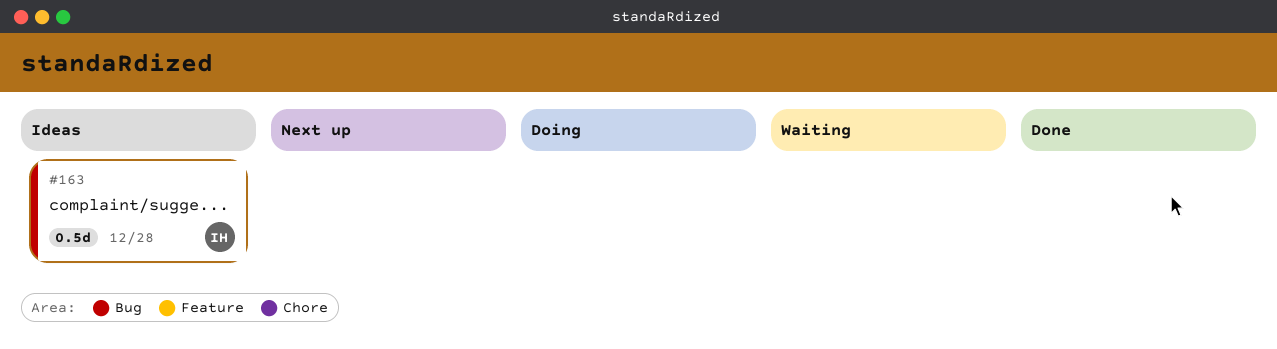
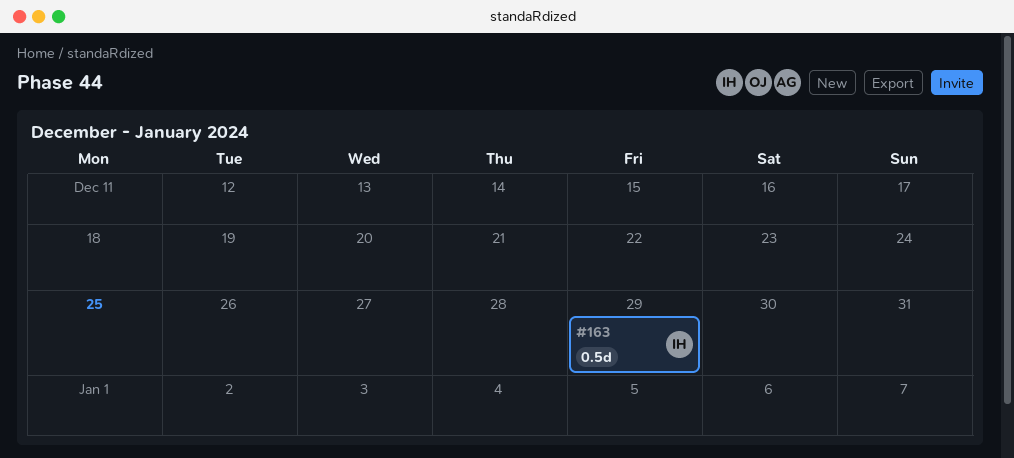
#163, due: Dec 28 -> Dec 29

